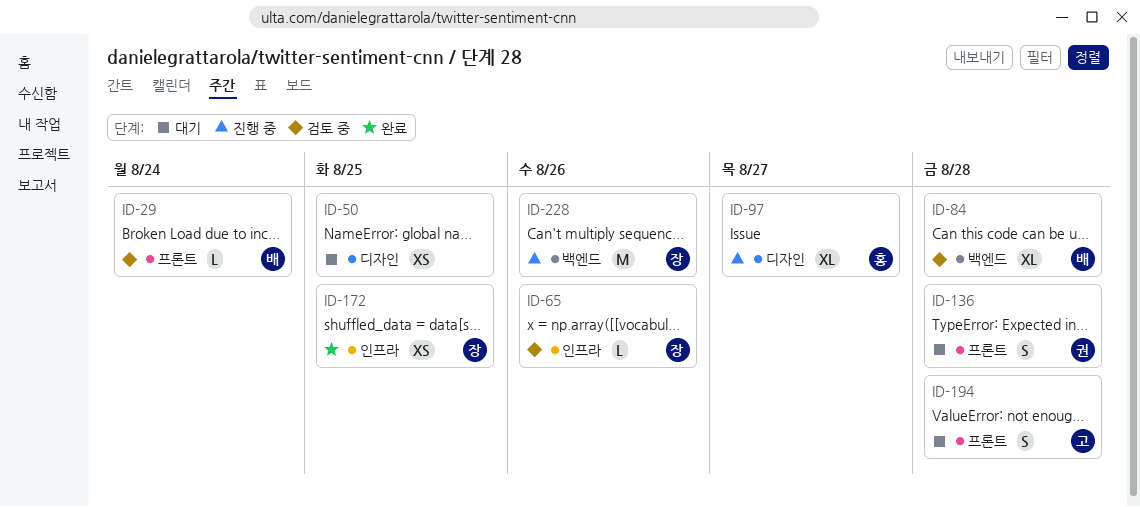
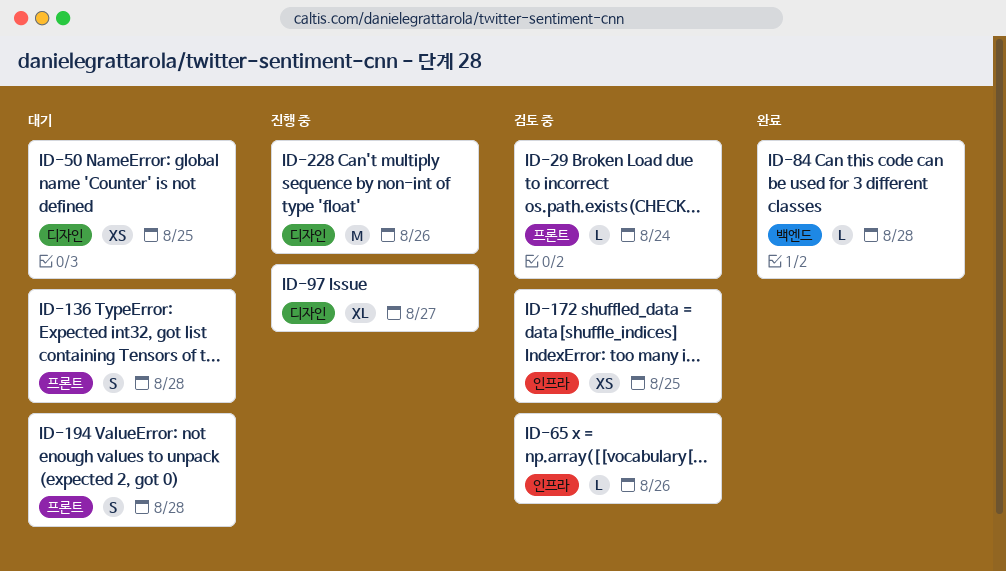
ID-84, status: 검토 중 -> 완료
ID-84, estimate: XL -> L
ID-172, status: 완료 -> 검토 중
ID-228, label: 백엔드 -> 디자인

